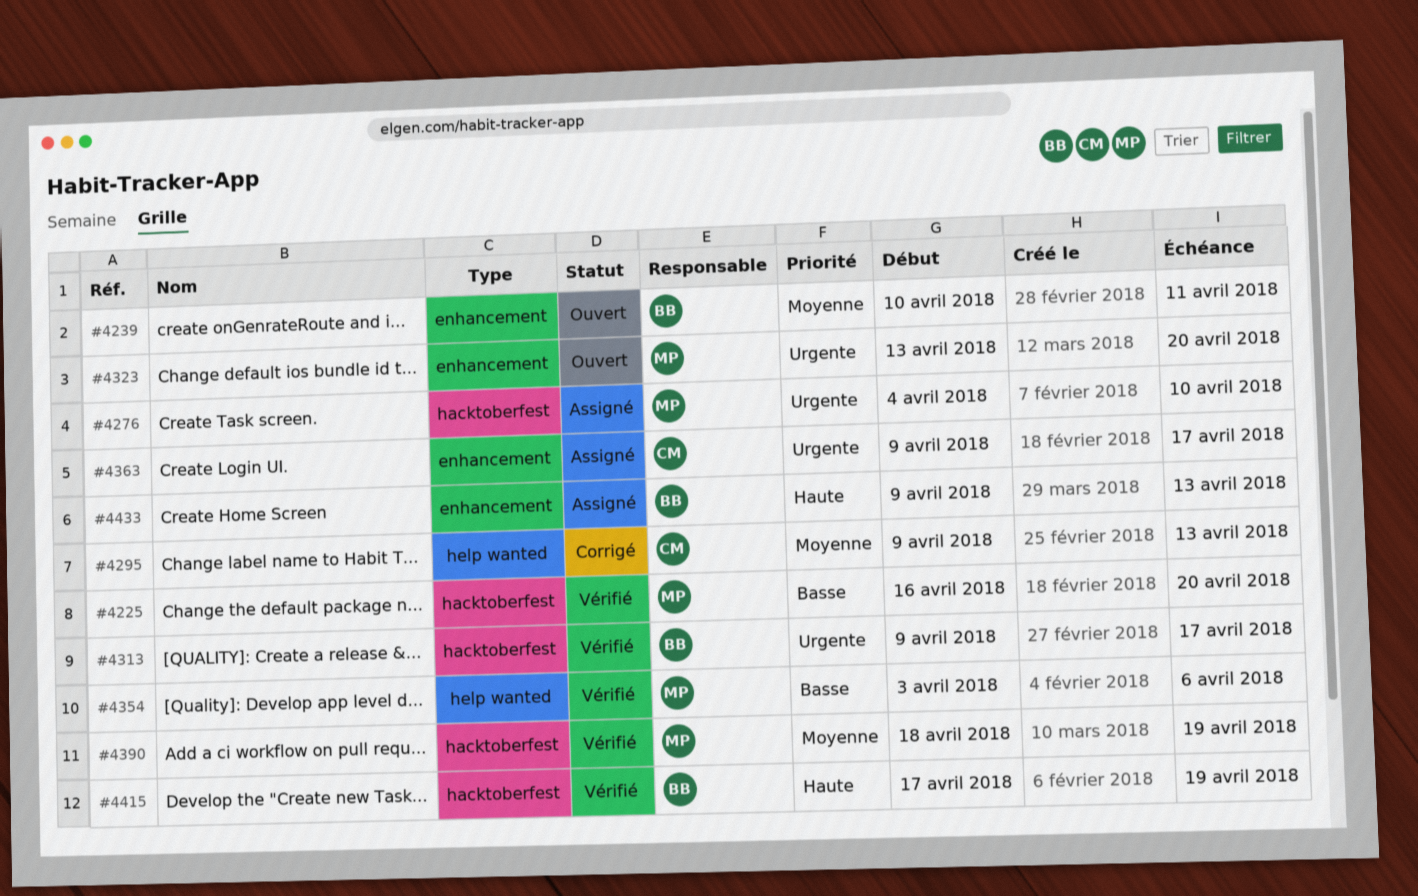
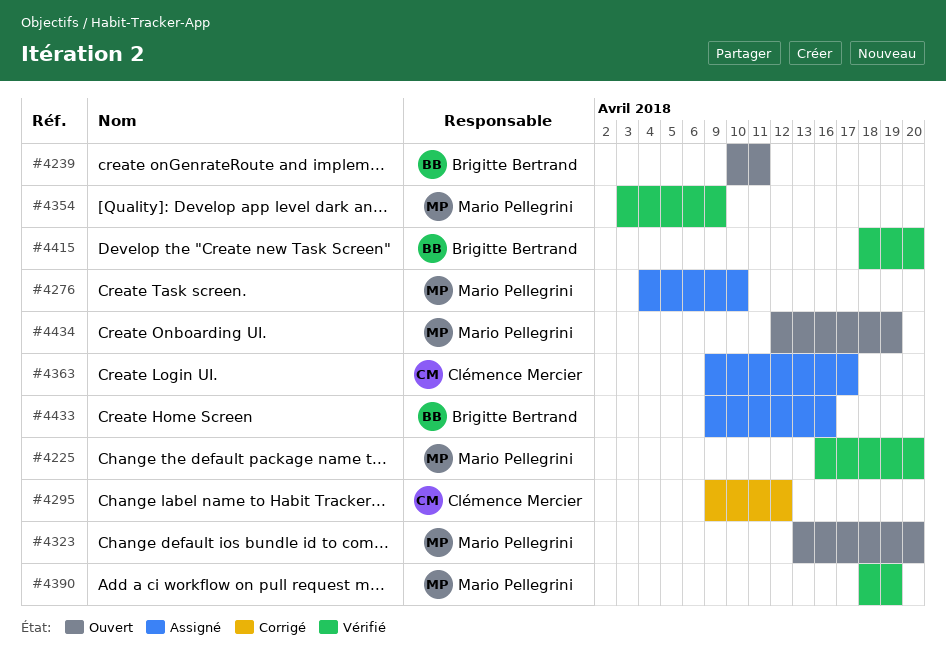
#4295, due: Apr 13 -> Apr 12
#4313: present -> none
#4354, due: Apr 6 -> Apr 9
#4415, start: Apr 17 -> Apr 18
#4415, due: Apr 19 -> Apr 20
#4433, due: Apr 13 -> Apr 16
#4434: none -> present

